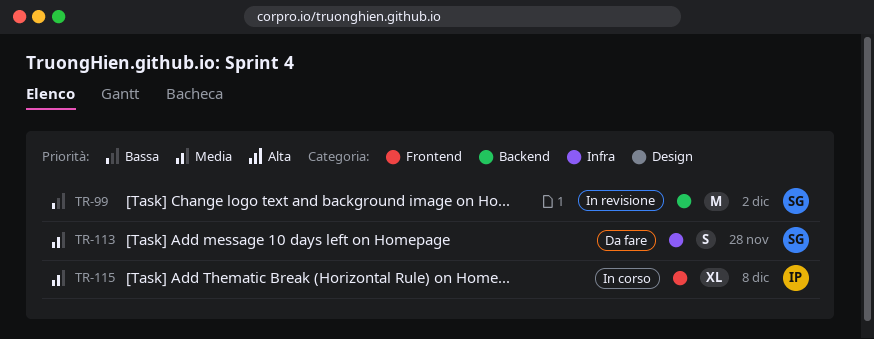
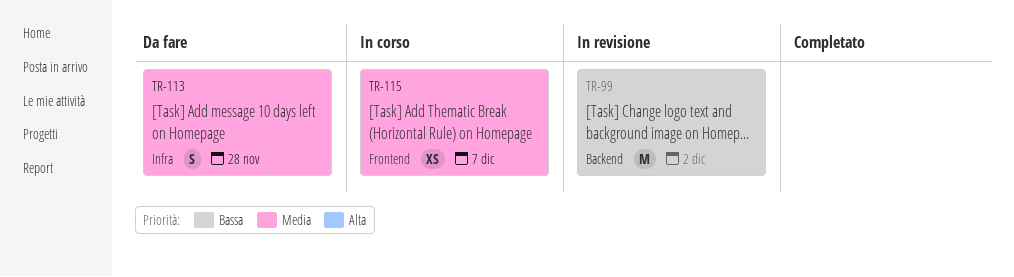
TR-115, estimate: XL -> XS
TR-115, due: Dec 8 -> Dec 7

